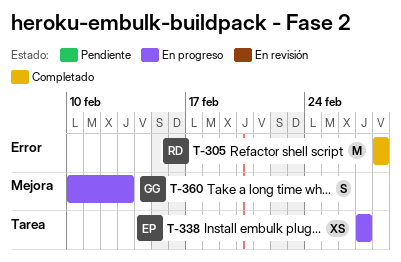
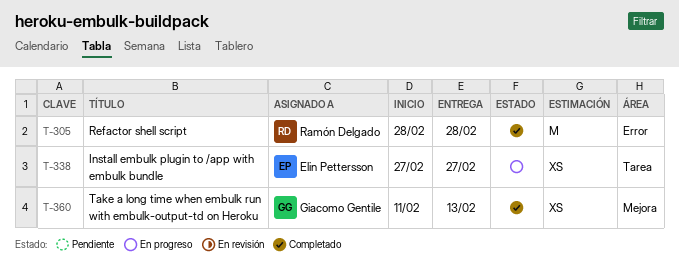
T-360, status: En progreso -> Completado
T-360, estimate: S -> XS
T-360, start: Feb 10 -> Feb 11

